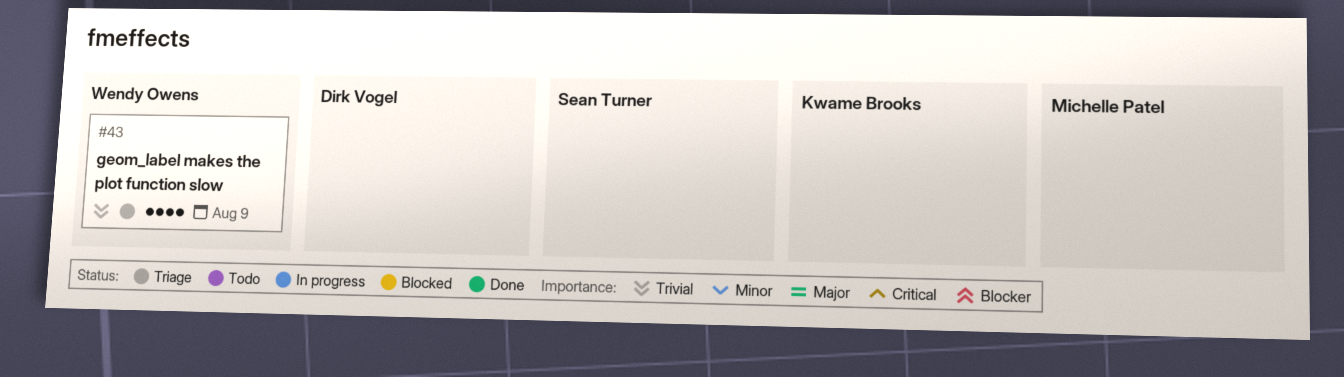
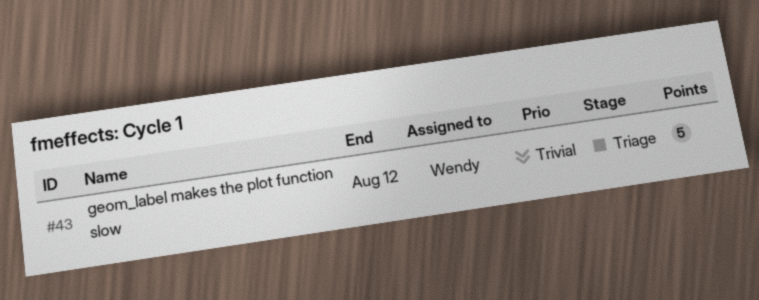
#43, estimate: 4 -> 5
#43, due: Aug 9 -> Aug 12

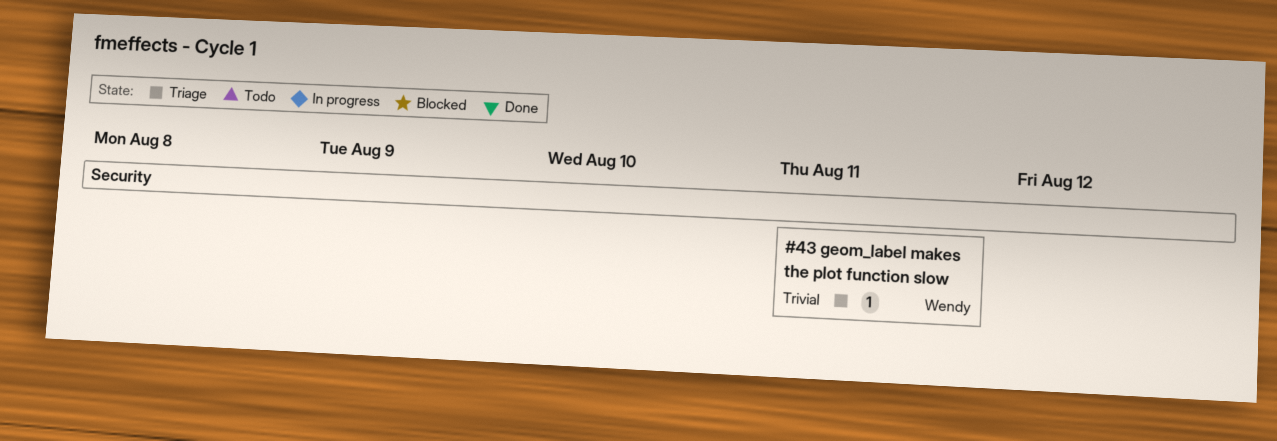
#43, estimate: 5 -> 1
#43, due: Aug 12 -> Aug 11

